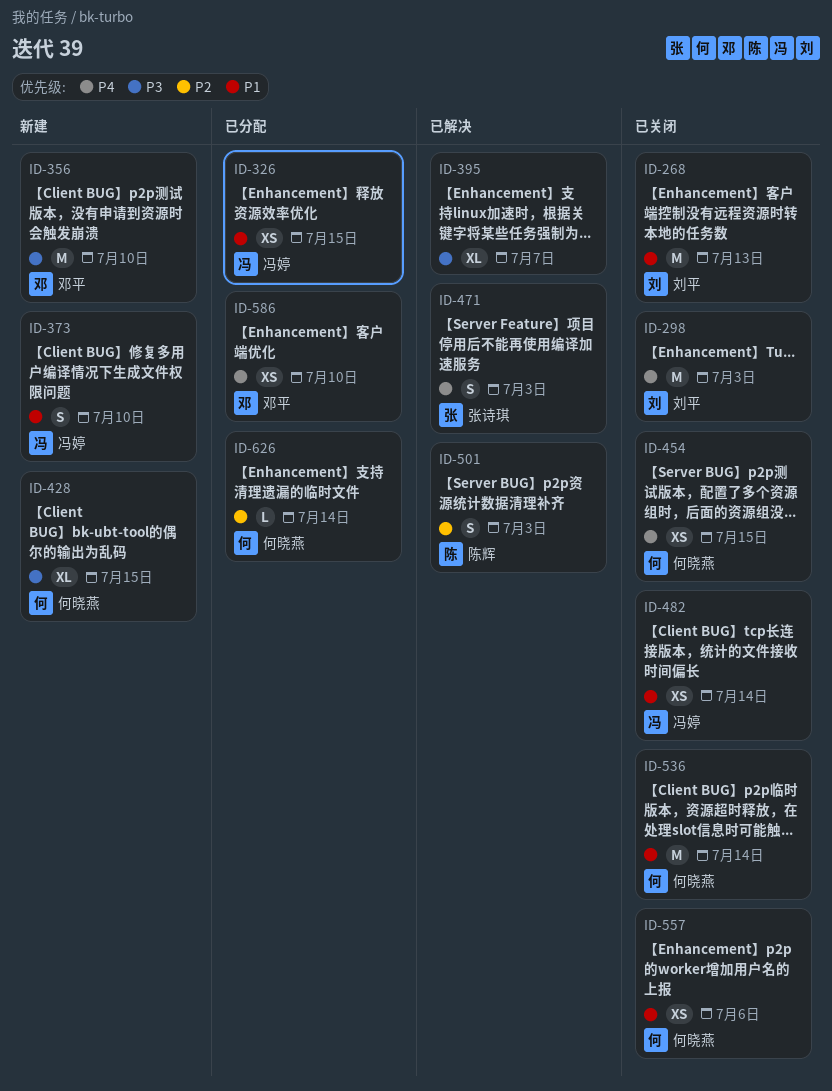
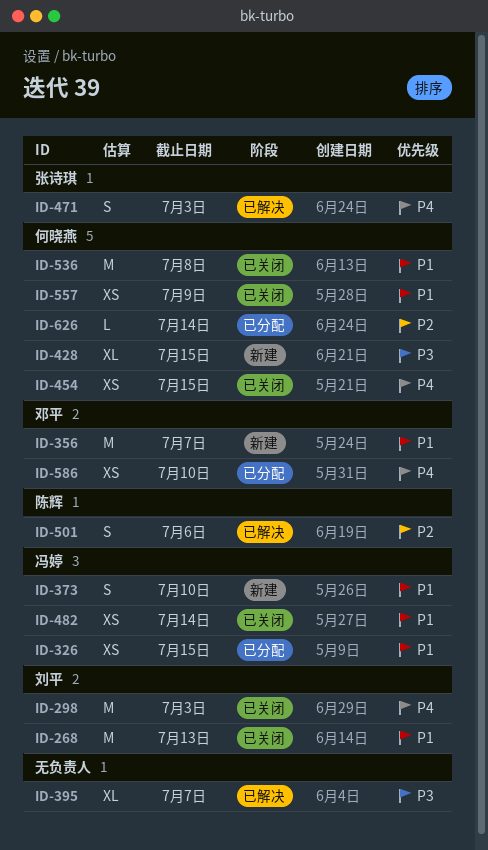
ID-356, priority: P3 -> P1
ID-356, due: Jul 10 -> Jul 7
ID-501, due: Jul 3 -> Jul 6
ID-536, due: Jul 14 -> Jul 8
ID-557, due: Jul 6 -> Jul 9

